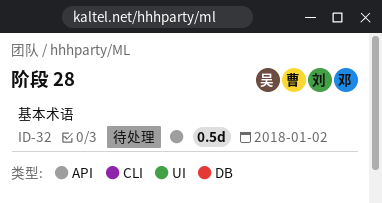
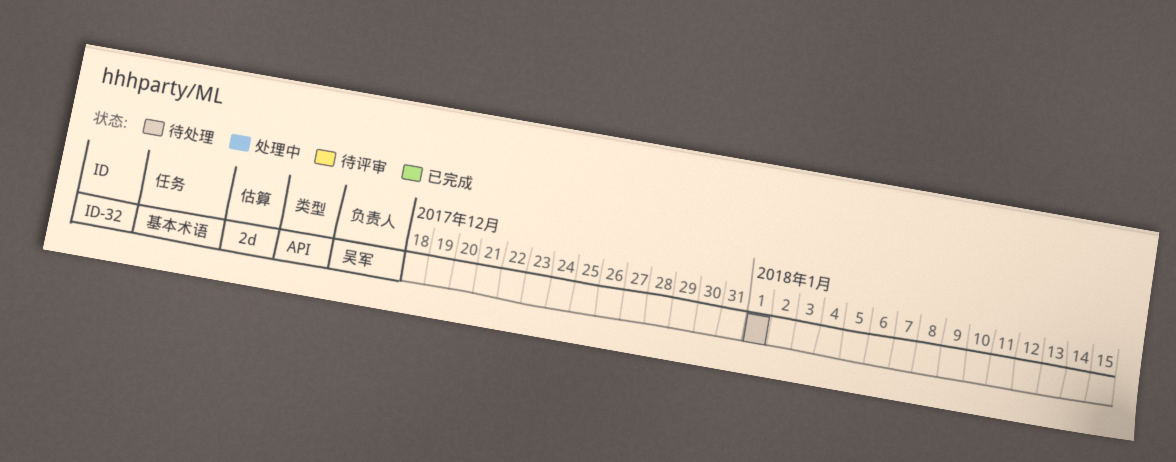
ID-32, estimate: 0.5d -> 2d
ID-32, due: Jan 2 -> Jan 1

